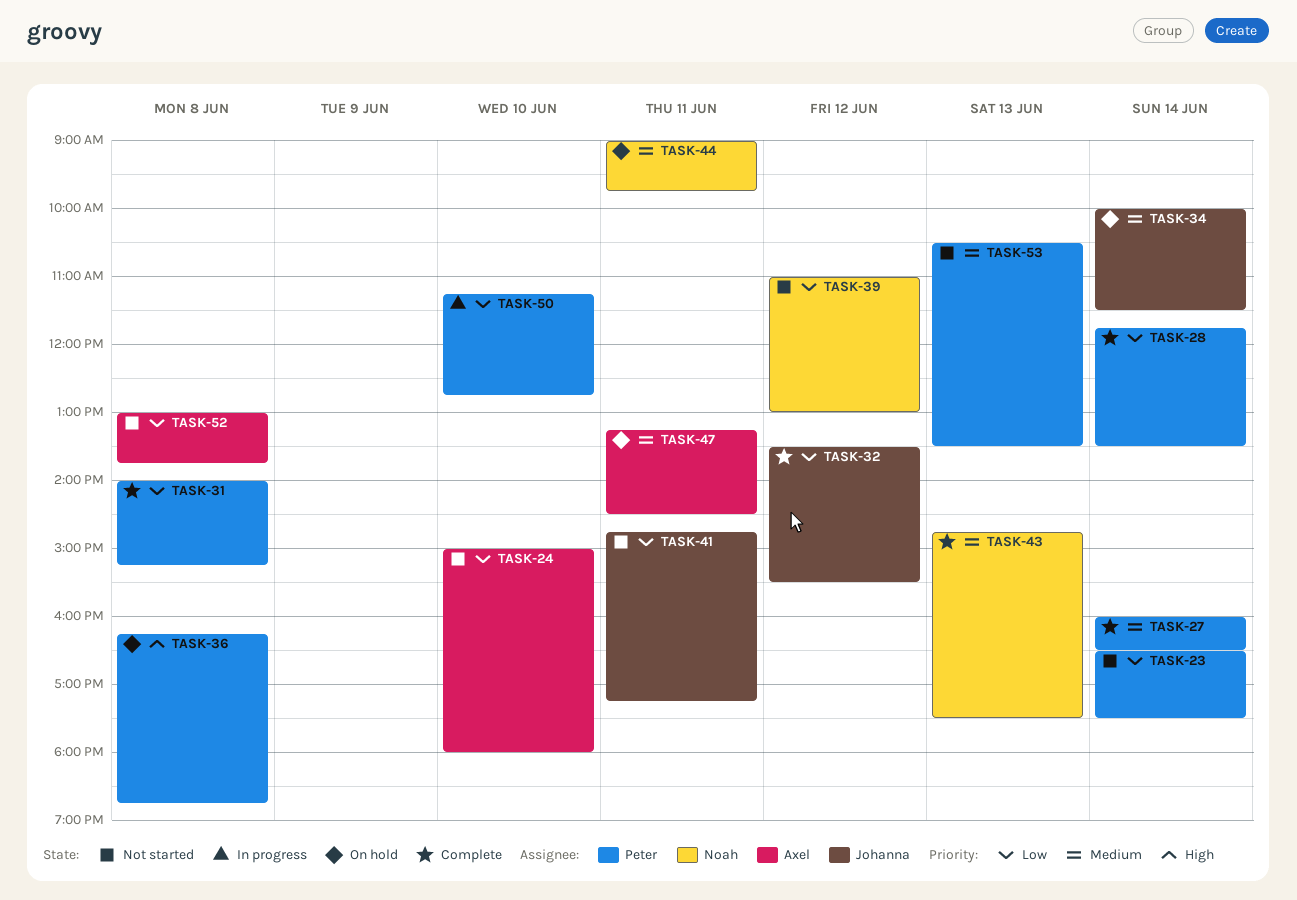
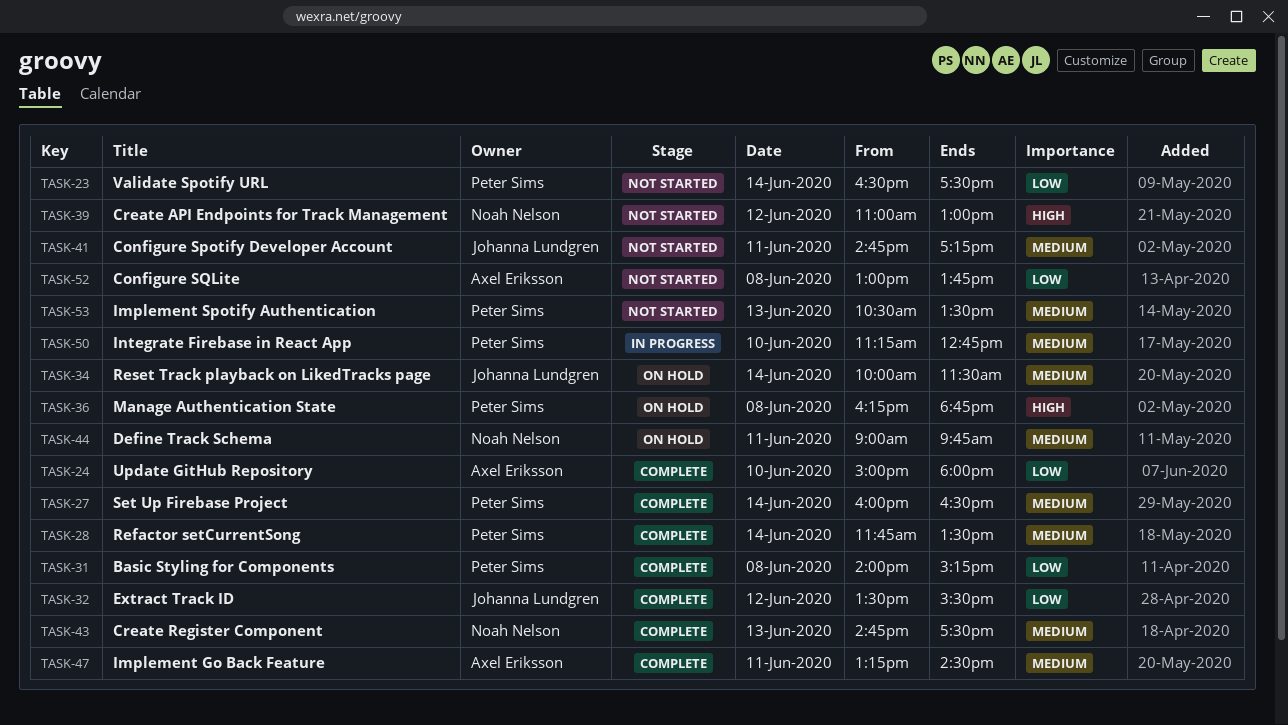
TASK-24, status: Not started -> Complete
TASK-28, priority: Low -> Medium
TASK-39, priority: Low -> High
TASK-41, priority: Low -> Medium
TASK-47, status: On hold -> Complete
TASK-50, priority: Low -> Medium

